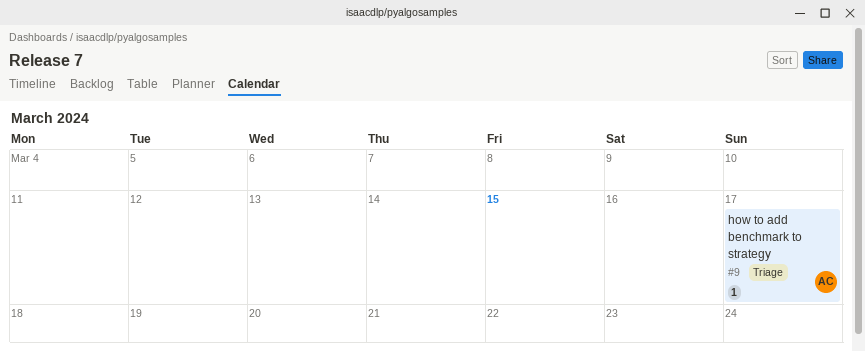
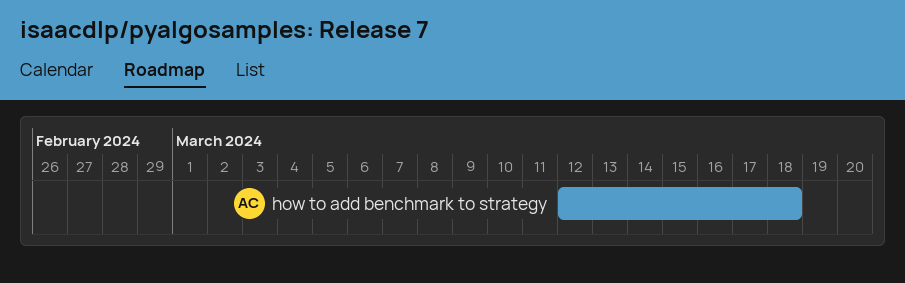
how to add benchmark to strategy, due: Mar 17 -> Mar 18

